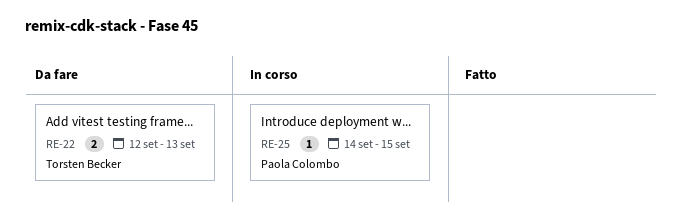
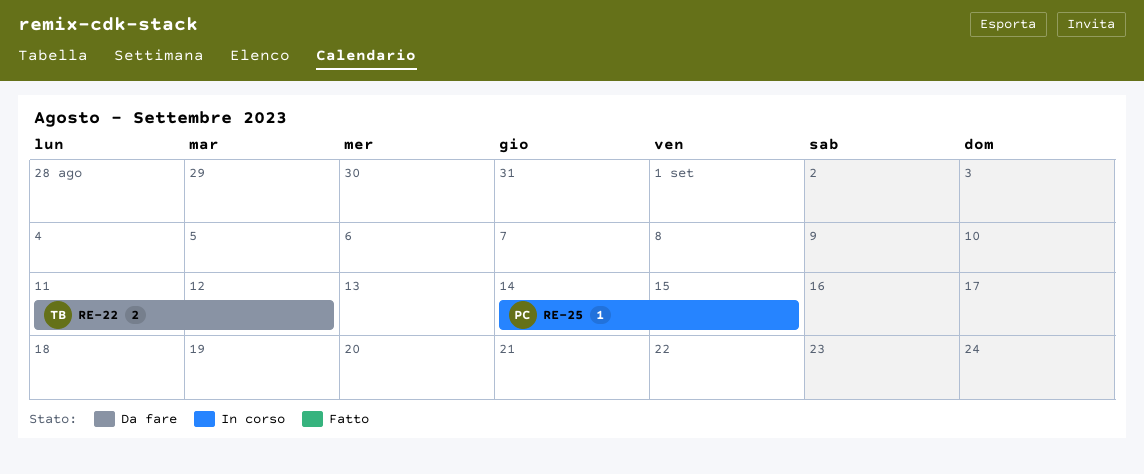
RE-22, start: Sep 12 -> Sep 11
RE-22, due: Sep 13 -> Sep 12

